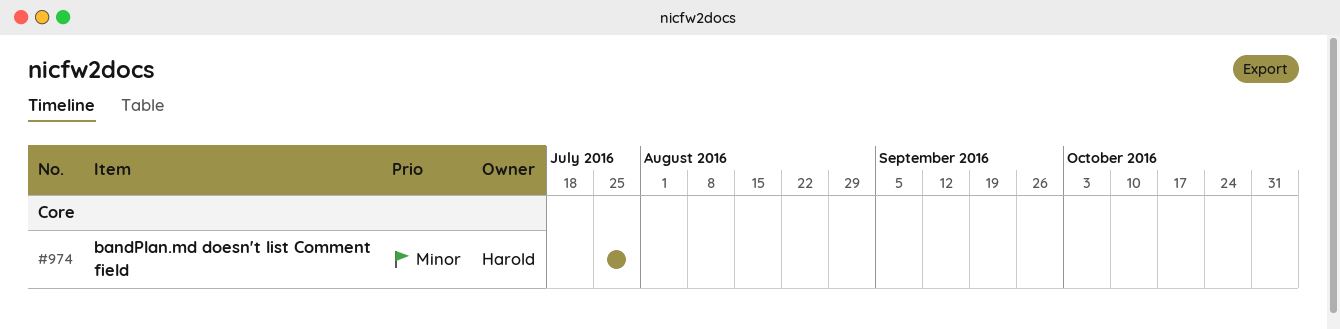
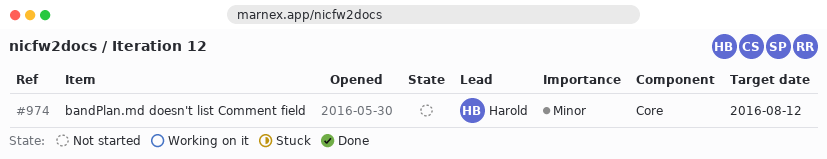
#974, due: Jul 29 -> Aug 12

